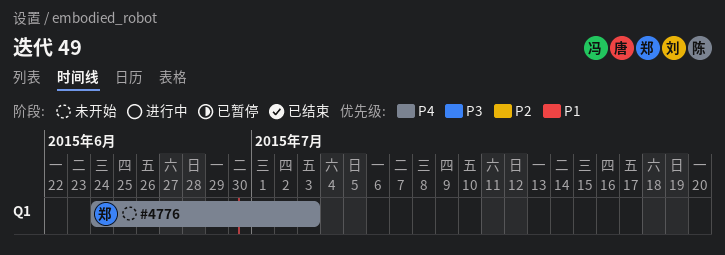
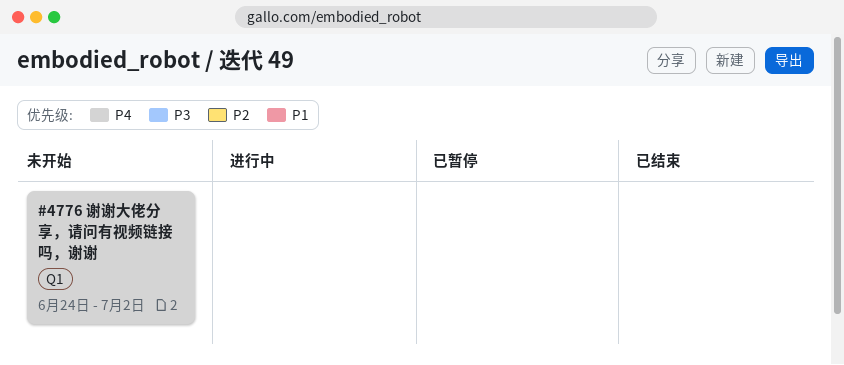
#4776, due: Jul 3 -> Jul 2

